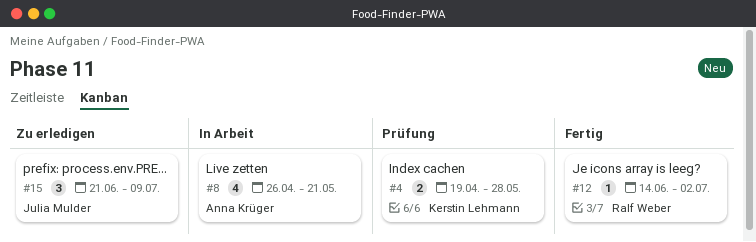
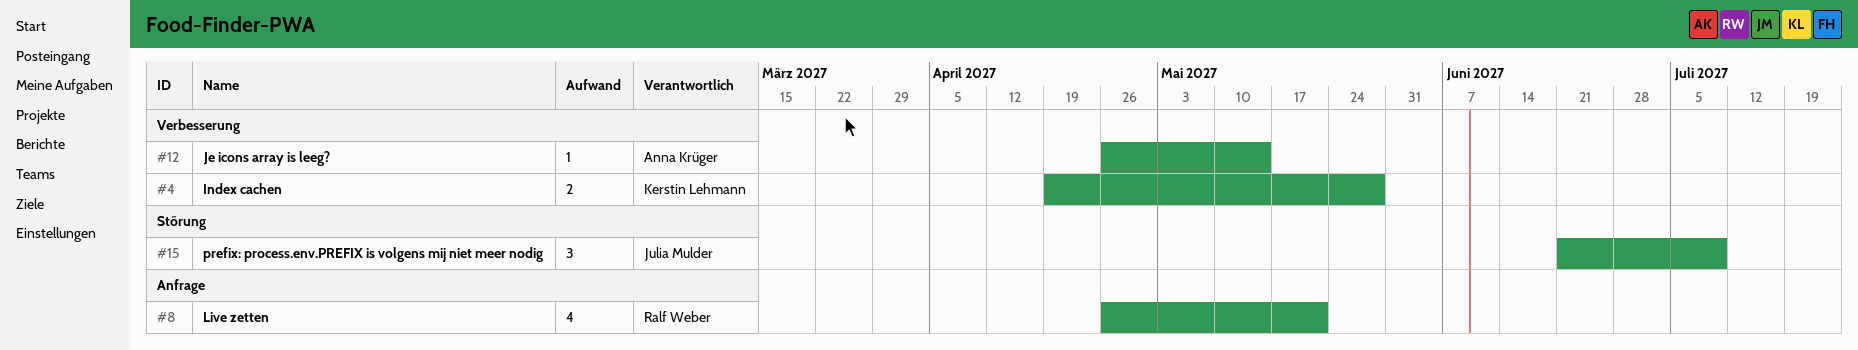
#8, owner: Anna Krüger -> Ralf Weber
#12, owner: Ralf Weber -> Anna Krüger
#12, start: Jun 14 -> Apr 26
#12, due: Jul 2 -> May 14

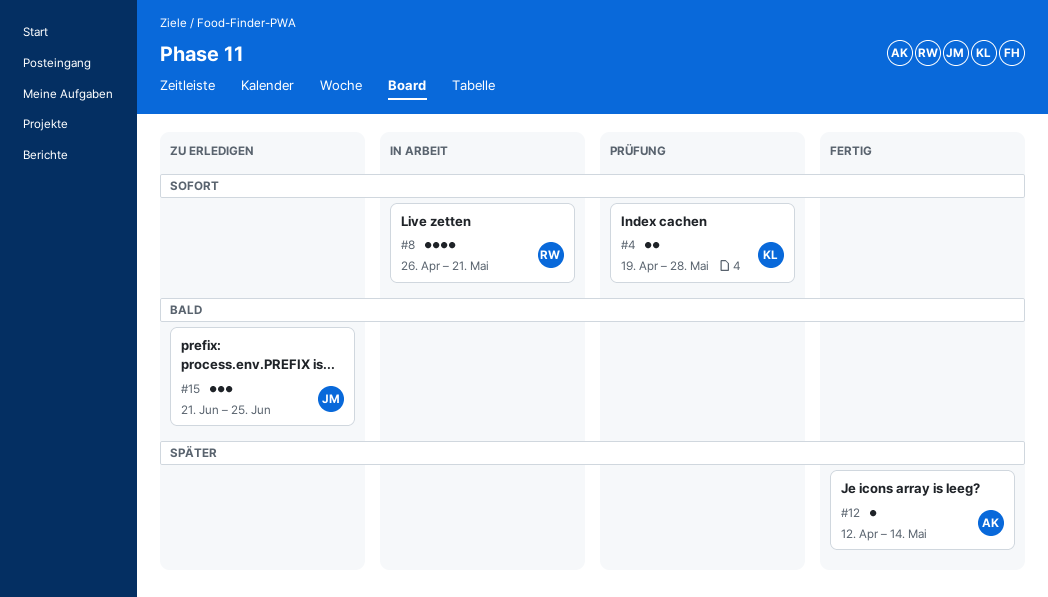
#12, start: Apr 26 -> Apr 12
#15, due: Jul 9 -> Jun 25

